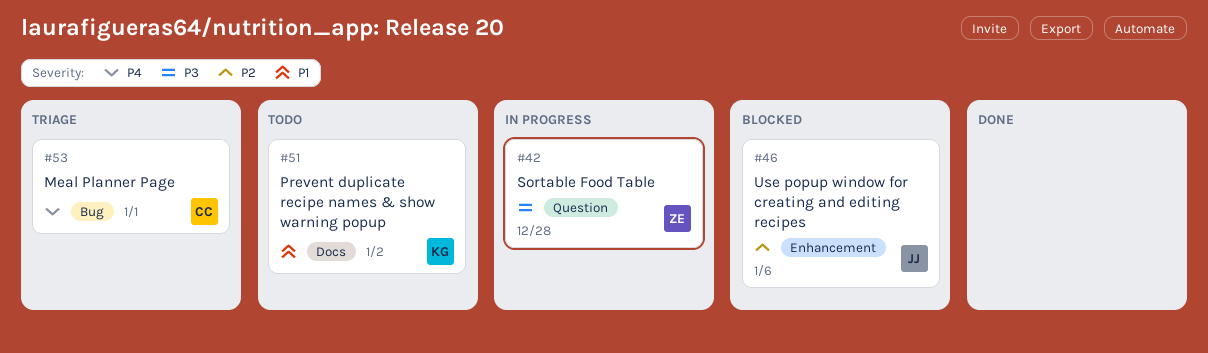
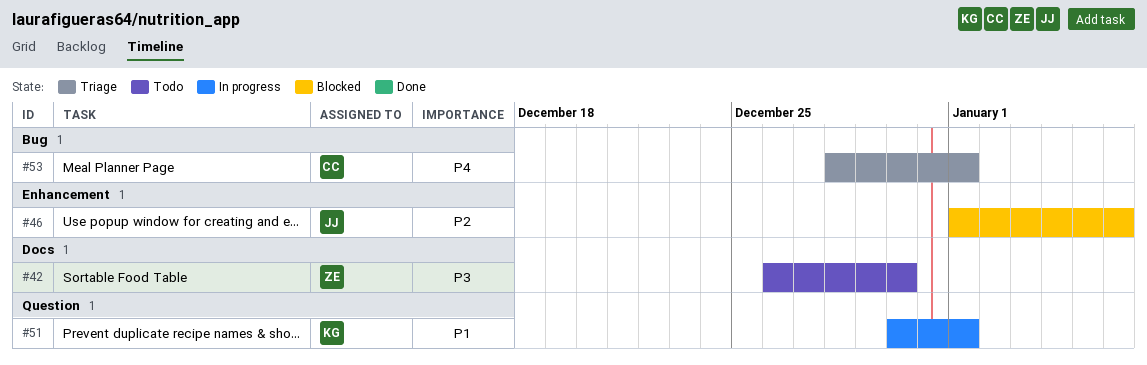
#42, status: In progress -> Todo
#42, label: Question -> Docs
#42, due: Dec 28 -> Dec 30
#51, status: Todo -> In progress
#51, label: Docs -> Question
#51, due: Jan 2 -> Jan 1

